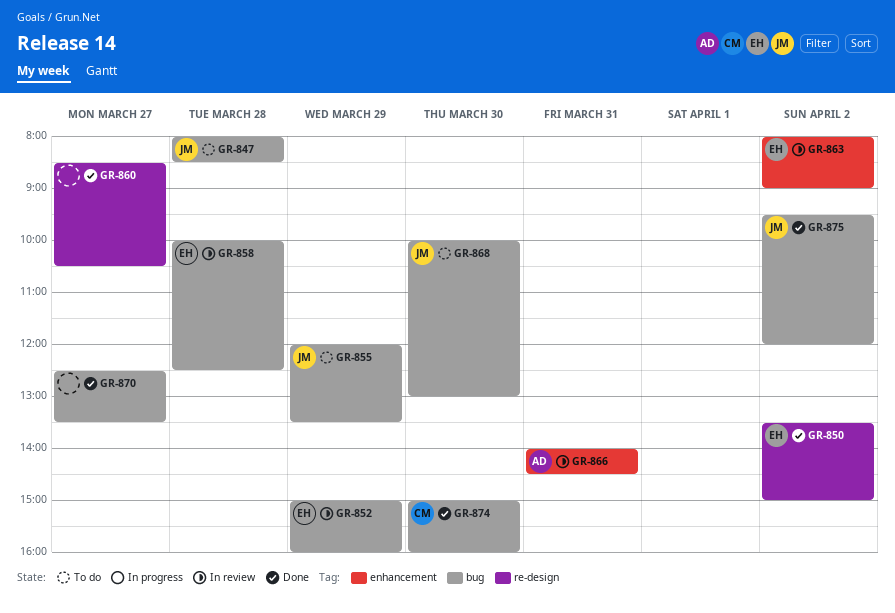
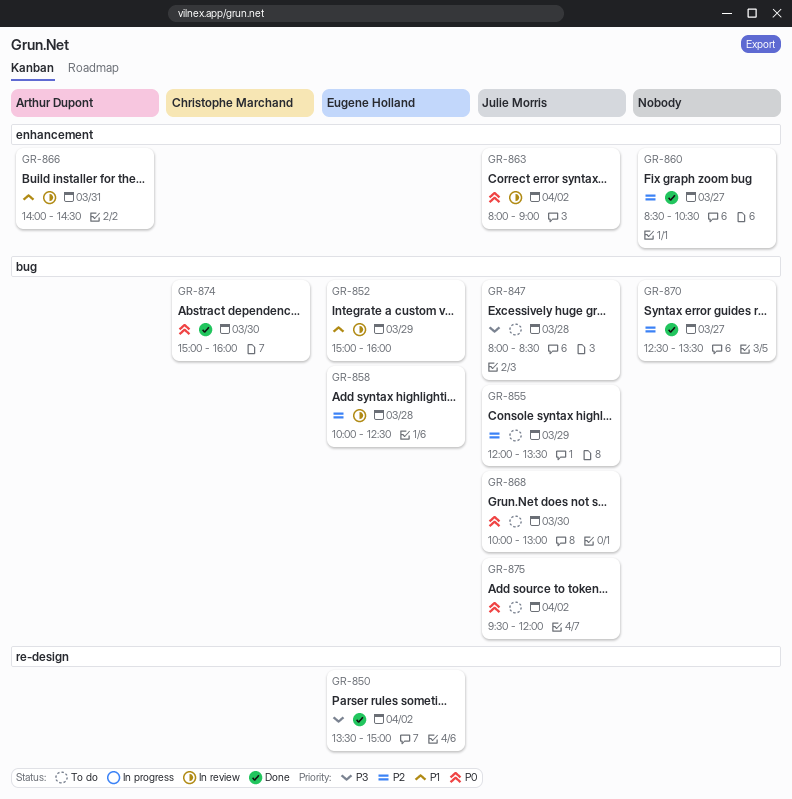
GR-860, label: re-design -> enhancement
GR-863, owner: Eugene Holland -> Julie Morris
GR-875, status: Done -> To do

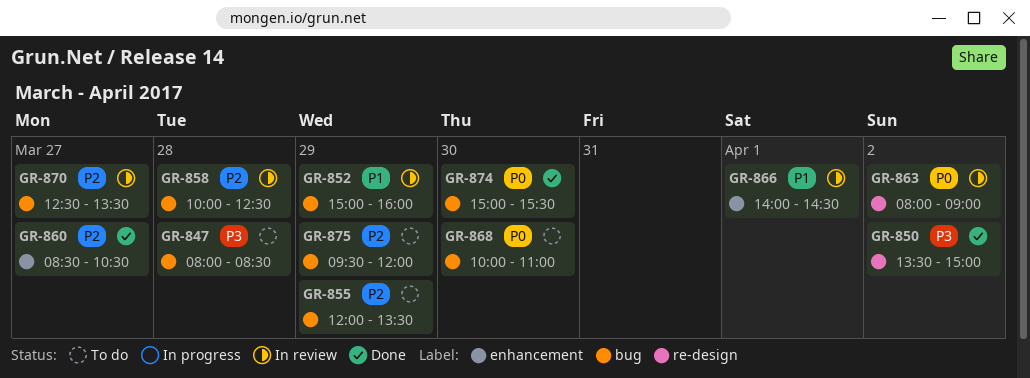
GR-863, label: enhancement -> re-design
GR-866, day: Mar 31 -> Apr 1
GR-868, ends: 13:00 -> 11:00
GR-870, status: Done -> In review
GR-874, ends: 16:00 -> 15:30
GR-875, priority: P0 -> P2
GR-875, day: Apr 2 -> Mar 29

